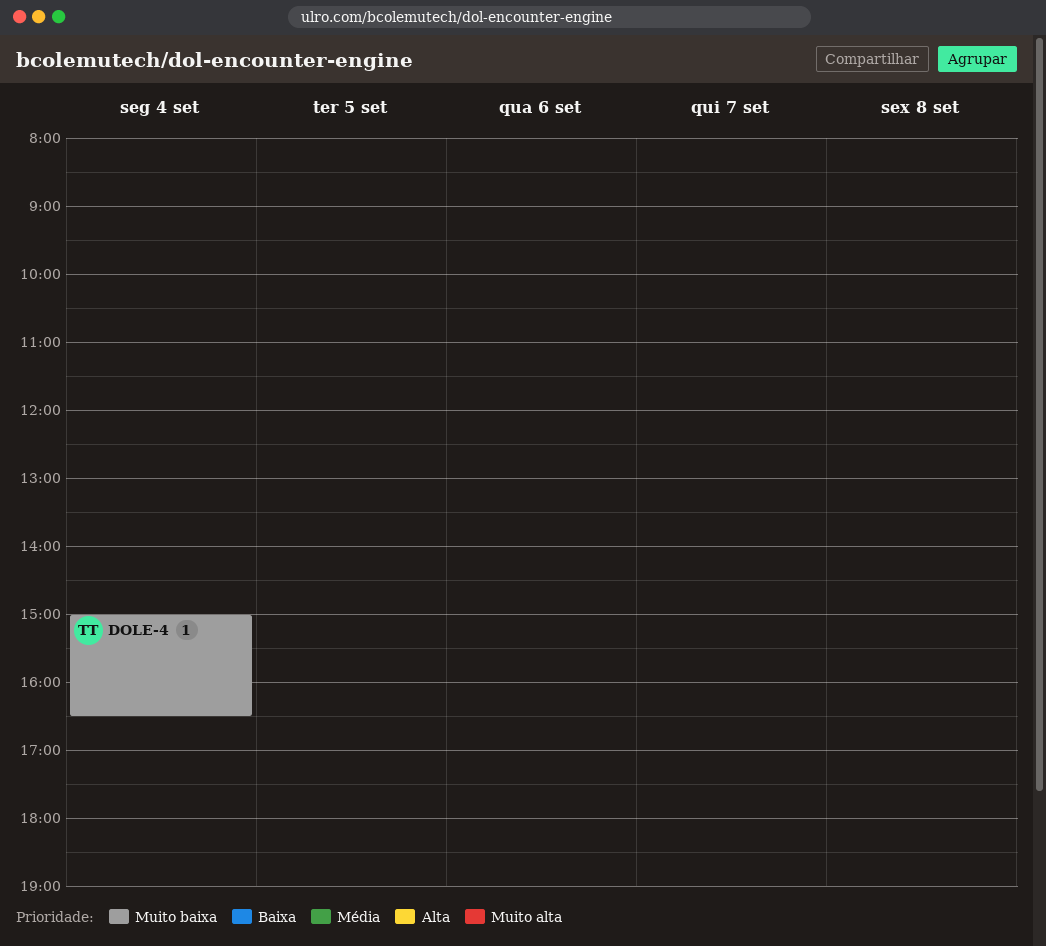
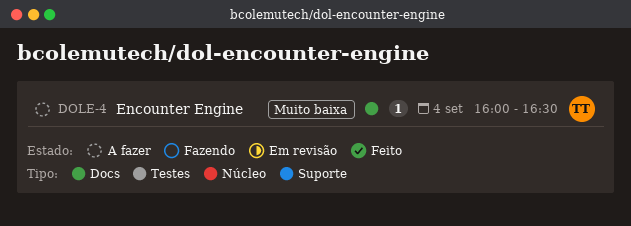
DOLE-4, begins: 15:00 -> 16:00

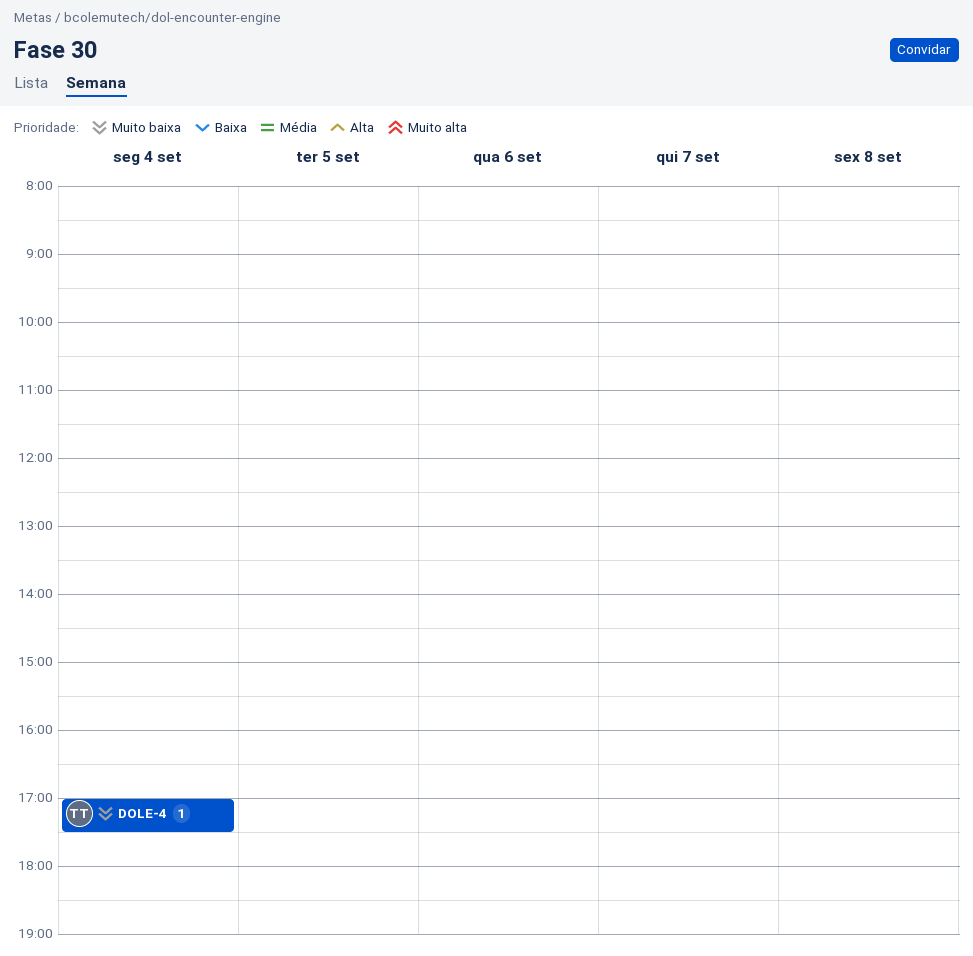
DOLE-4, begins: 16:00 -> 17:00
DOLE-4, ends: 16:30 -> 17:30

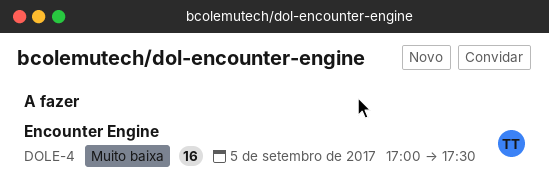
DOLE-4, estimate: 1 -> 16
DOLE-4, day: Sep 4 -> Sep 5

